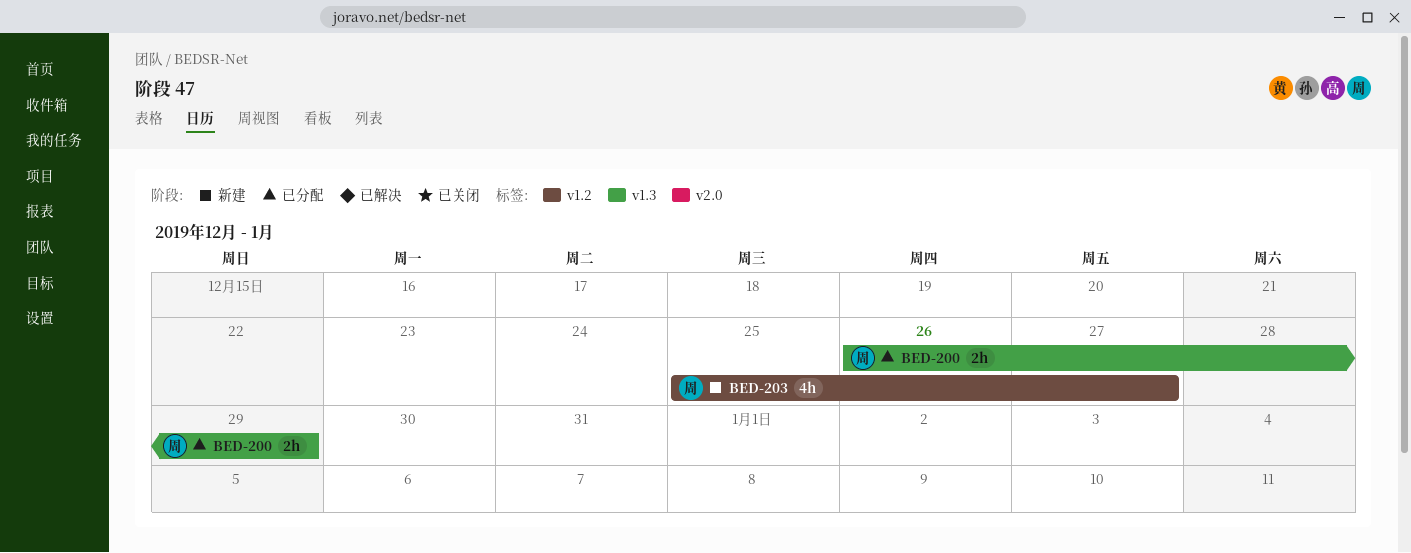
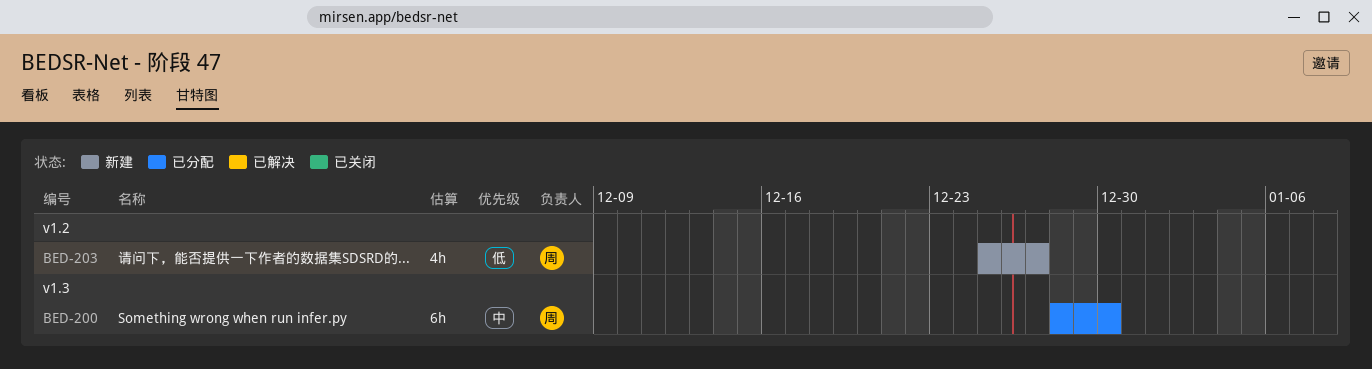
BED-200, estimate: 2h -> 6h
BED-200, start: Dec 26 -> Dec 28
BED-200, due: Dec 29 -> Dec 30

